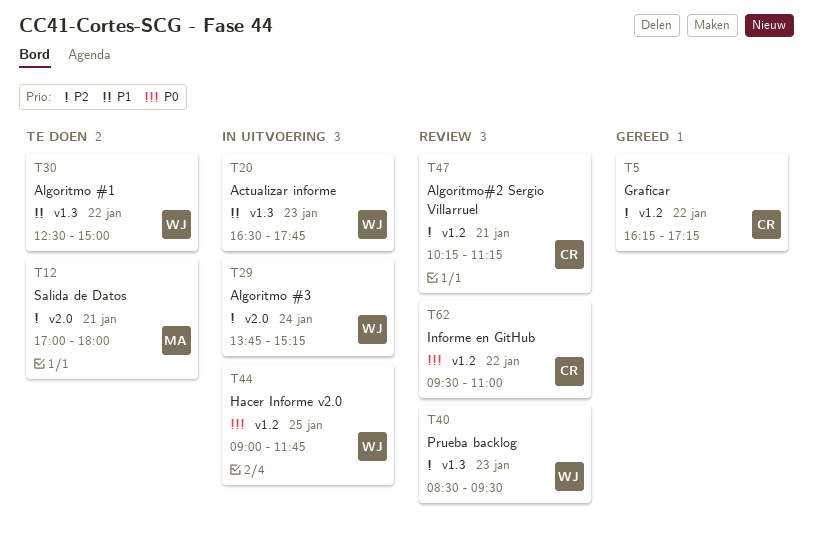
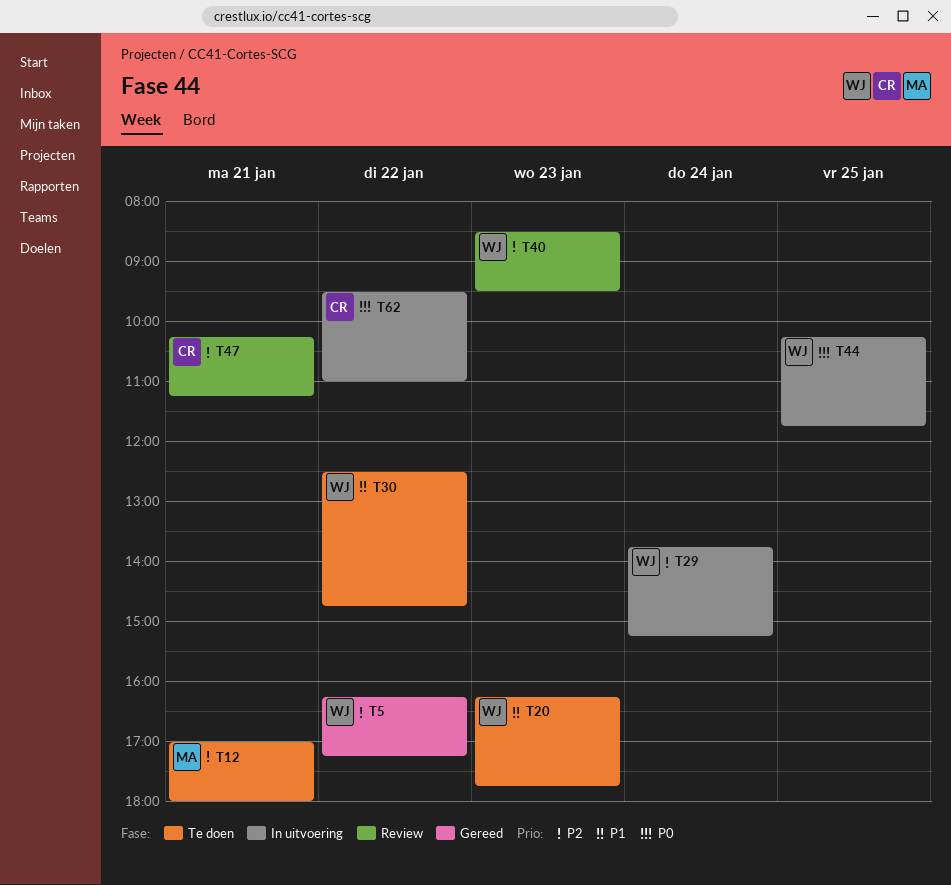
T5, owner: CR -> WJ
T20, status: In uitvoering -> Te doen
T20, begins: 16:30 -> 16:15
T30, ends: 15:00 -> 14:45
T44, begins: 09:00 -> 10:15
T62, status: Review -> In uitvoering

